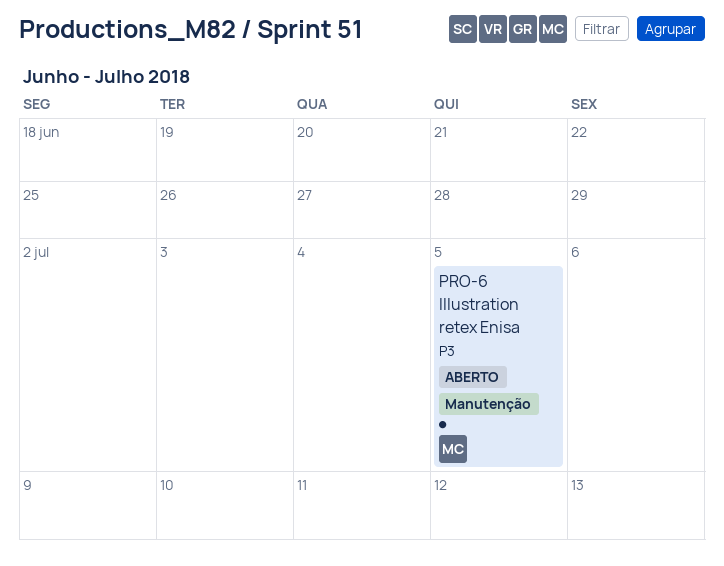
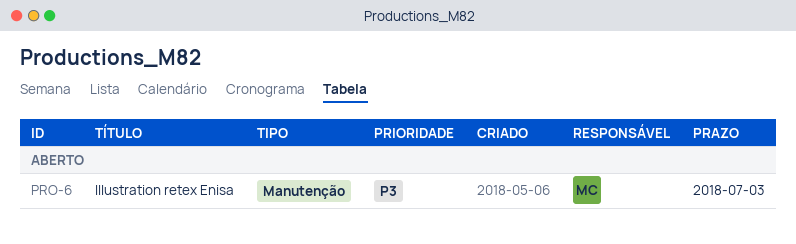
PRO-6, due: Jul 5 -> Jul 3

